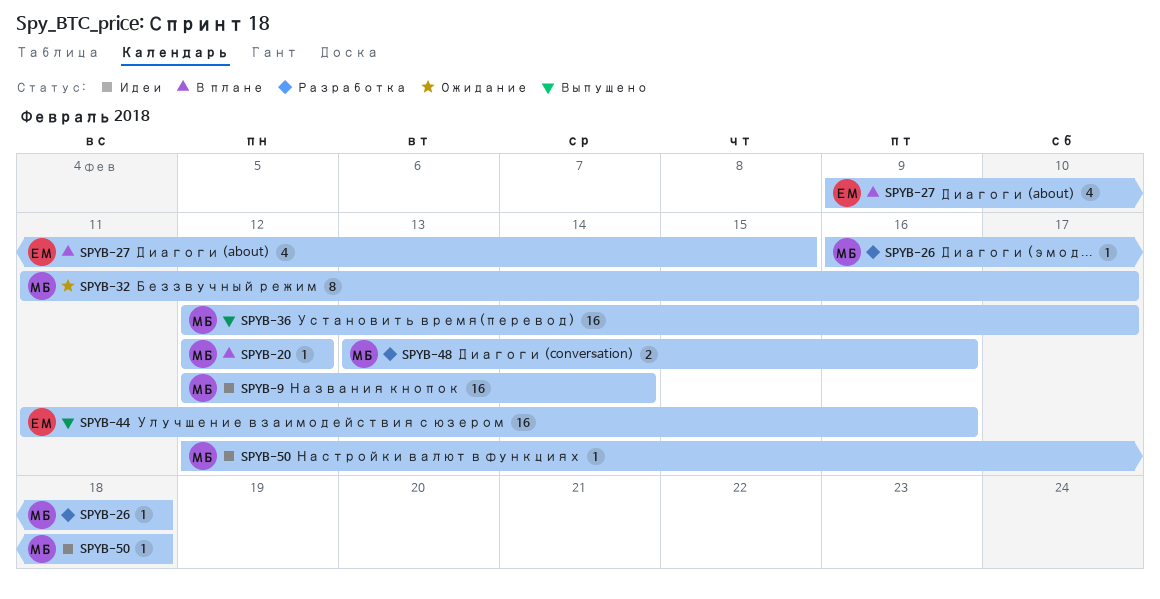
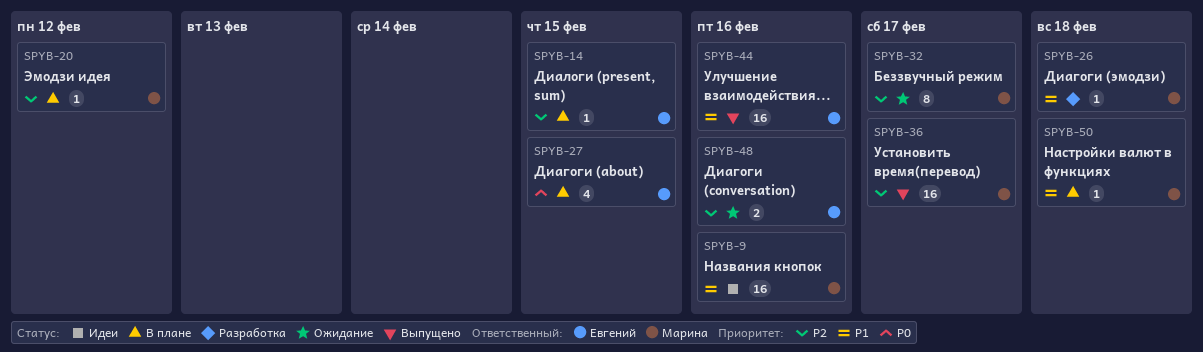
SPYB-9, due: Feb 14 -> Feb 16
SPYB-14: none -> present
SPYB-48, status: Разработка -> Ожидание
SPYB-48, owner: Марина -> Евгений
SPYB-50, status: Идеи -> В плане

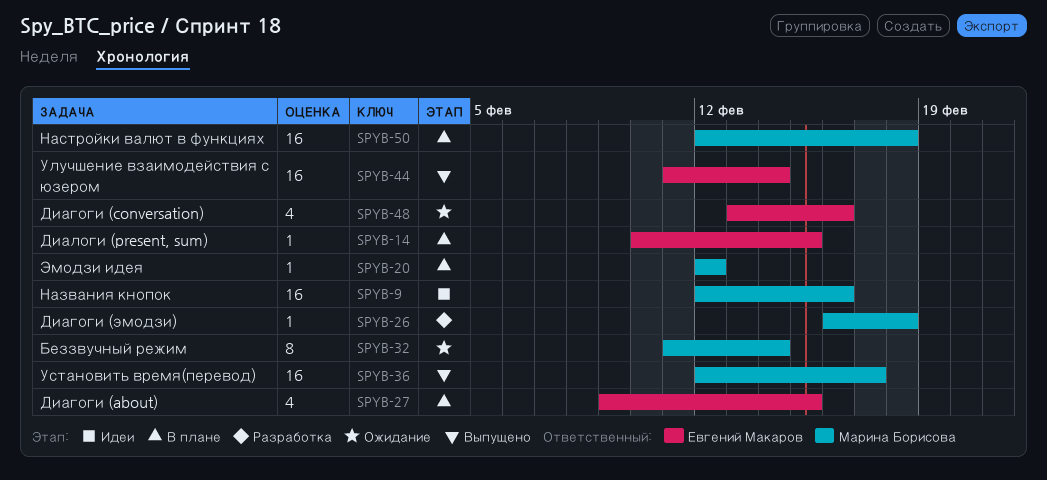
SPYB-32, due: Feb 17 -> Feb 14
SPYB-44, due: Feb 16 -> Feb 14
SPYB-48, estimate: 2 -> 4
SPYB-50, estimate: 1 -> 16

